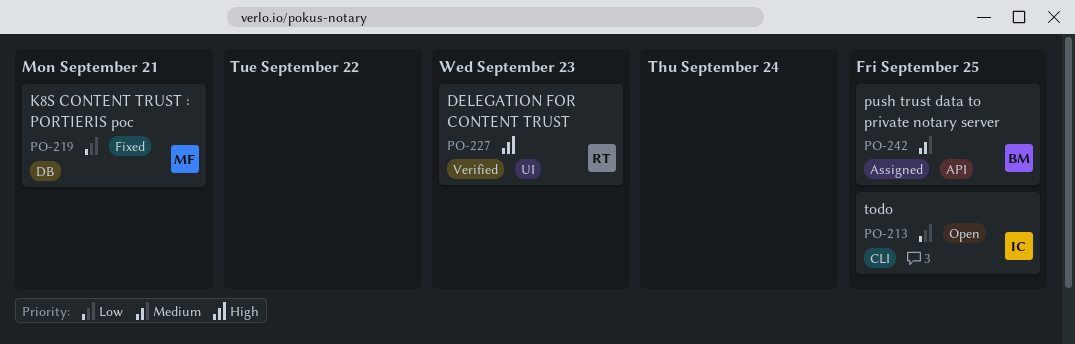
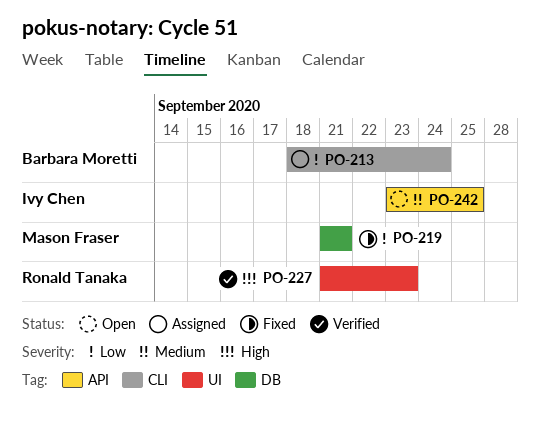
PO-213, status: Open -> Assigned
PO-213, owner: Ivy Chen -> Barbara Moretti
PO-213, due: Sep 25 -> Sep 24
PO-242, status: Assigned -> Open
PO-242, owner: Barbara Moretti -> Ivy Chen

